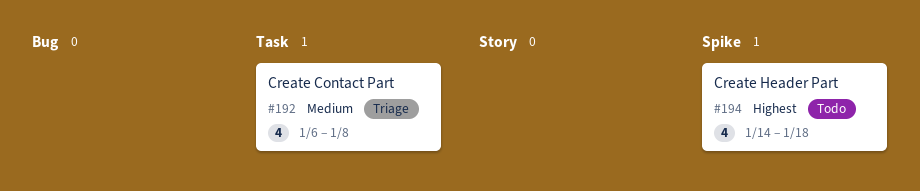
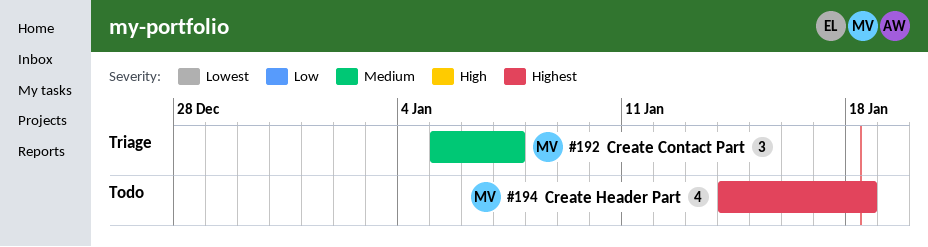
#192, estimate: 4 -> 3
#192, start: Jan 6 -> Jan 5
#192, due: Jan 8 -> Jan 7

